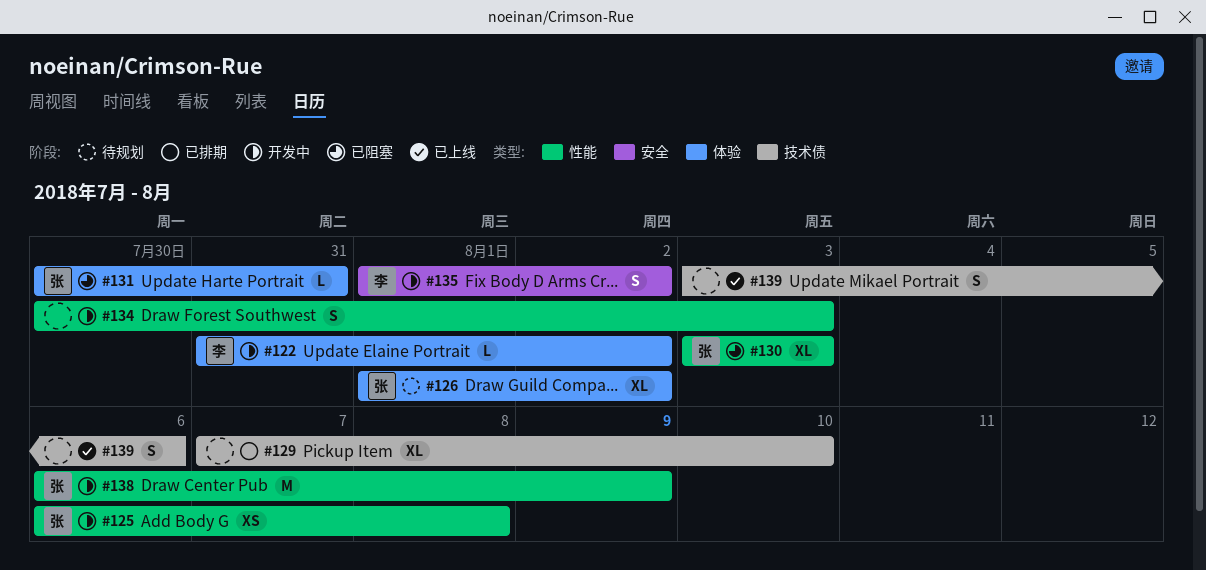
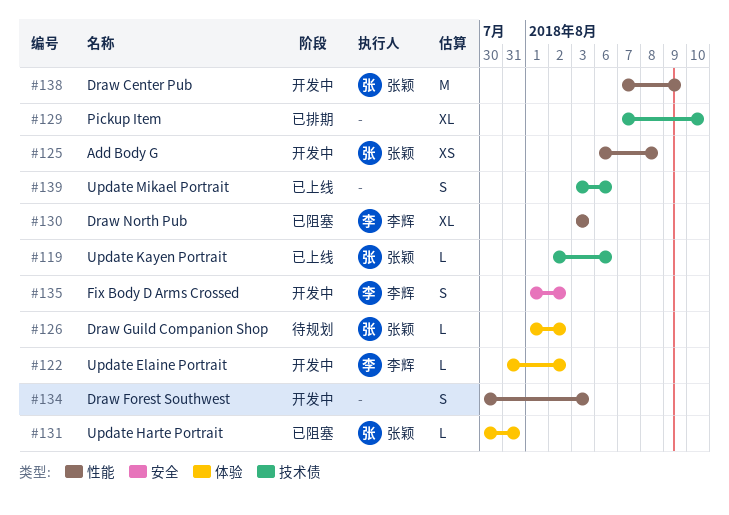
#119: none -> present
#126, estimate: XL -> L
#130, owner: 张颖 -> 李辉
#138, start: Aug 6 -> Aug 7

